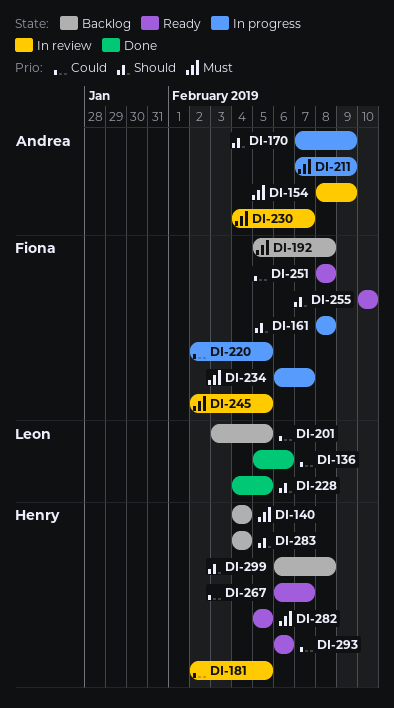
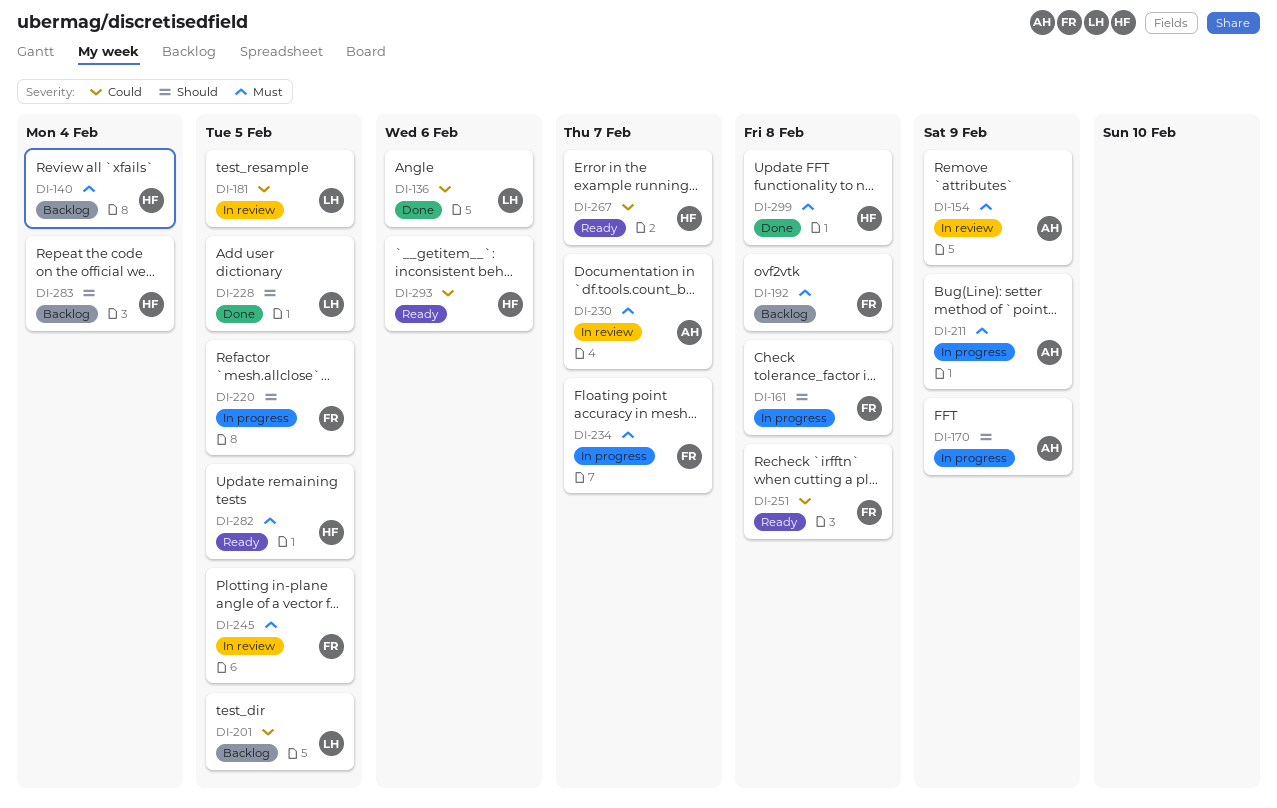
DI-181, owner: Henry -> Leon
DI-220, priority: Could -> Should
DI-255: present -> none
DI-299, status: Backlog -> Done
DI-299, priority: Should -> Must

